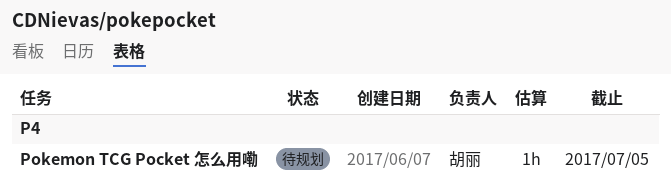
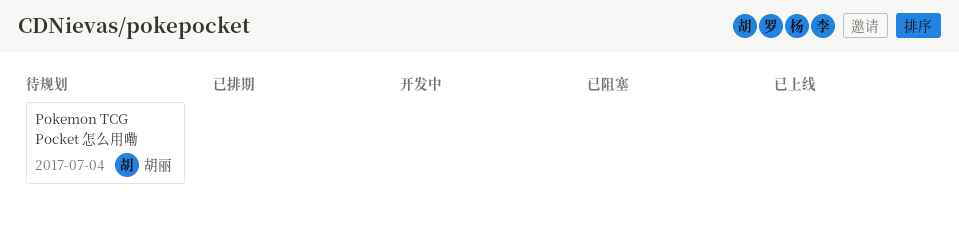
Pokemon TCG Pocket 怎么用嘞, due: Jul 5 -> Jul 4

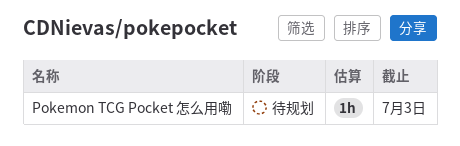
Pokemon TCG Pocket 怎么用嘞, due: Jul 4 -> Jul 3

